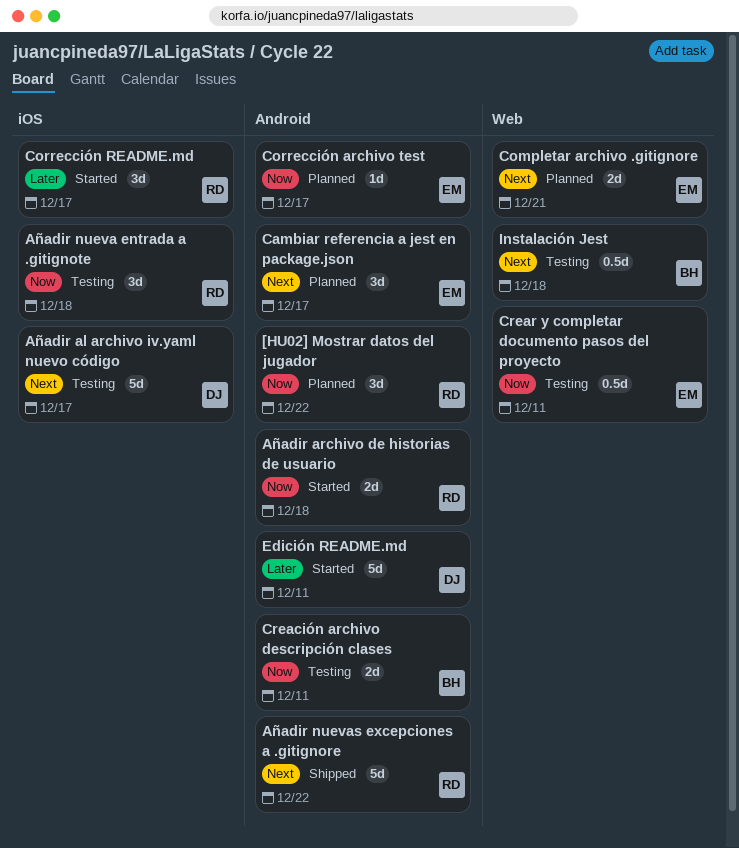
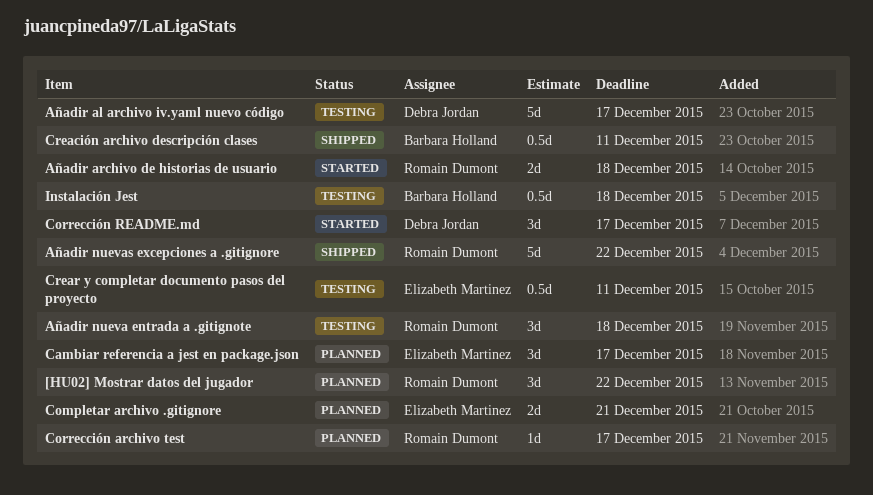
Corrección archivo test, owner: Elizabeth Martinez -> Romain Dumont
Corrección README.md, owner: Romain Dumont -> Debra Jordan
Creación archivo descripción clases, status: Testing -> Shipped
Creación archivo descripción clases, estimate: 2d -> 0.5d
Edición README.md: present -> none

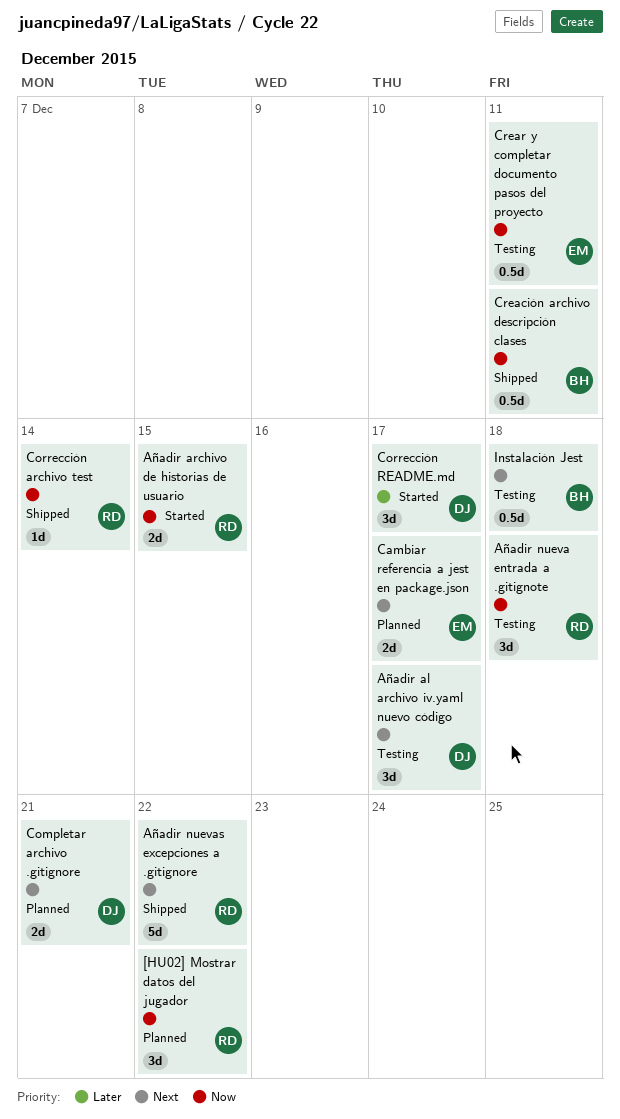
Añadir al archivo iv.yaml nuevo código, estimate: 5d -> 3d
Añadir archivo de historias de usuario, due: Dec 18 -> Dec 15
Cambiar referencia a jest en package.json, estimate: 3d -> 2d
Completar archivo .gitignore, owner: Elizabeth Martinez -> Debra Jordan
Corrección archivo test, status: Planned -> Shipped
Corrección archivo test, due: Dec 17 -> Dec 14

